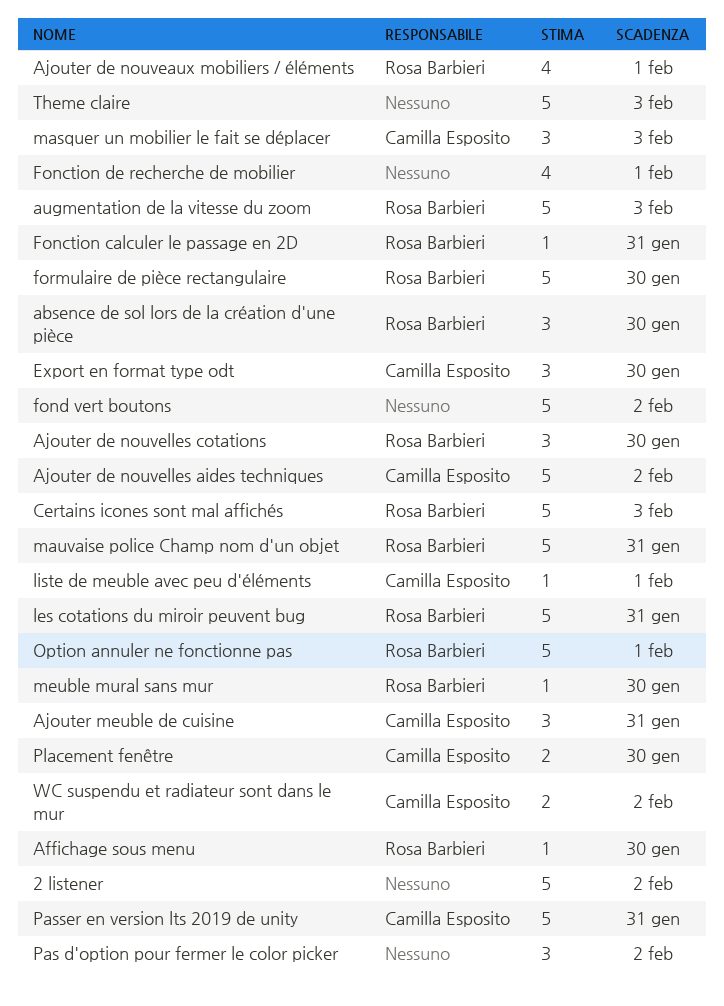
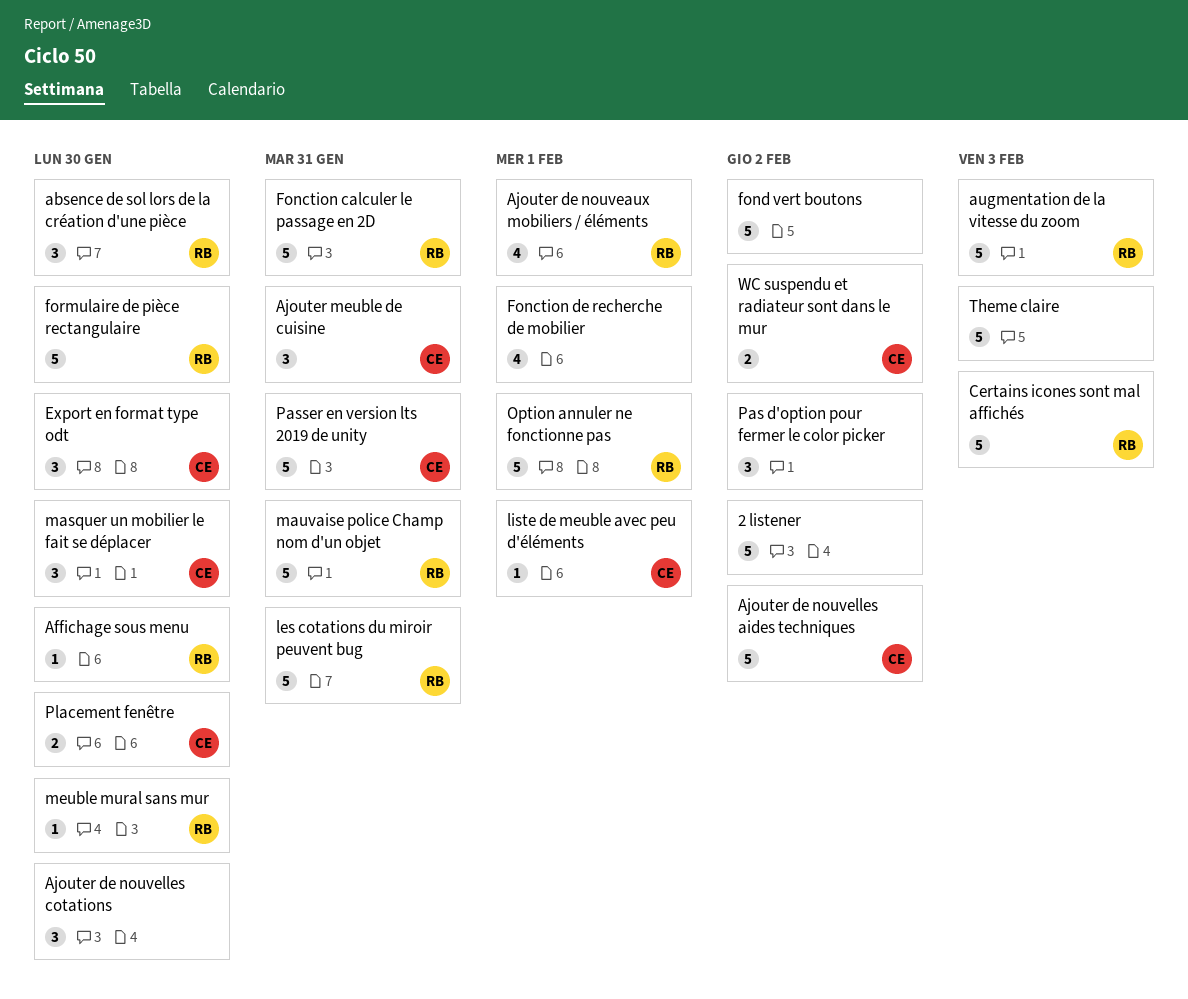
Ajouter de nouvelles cotations, owner: Rosa Barbieri -> none
Fonction calculer le passage en 2D, estimate: 1 -> 5
masquer un mobilier le fait se déplacer, due: Feb 3 -> Jan 30

